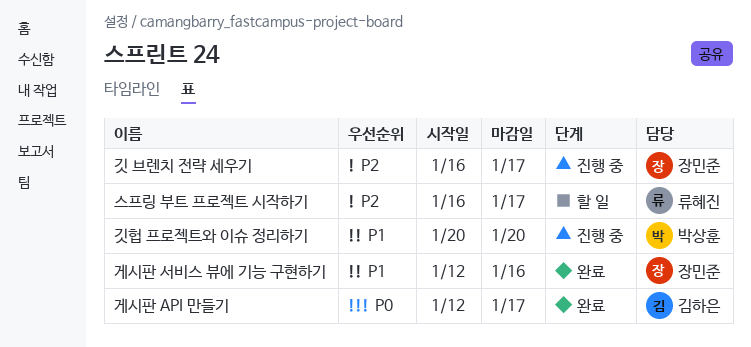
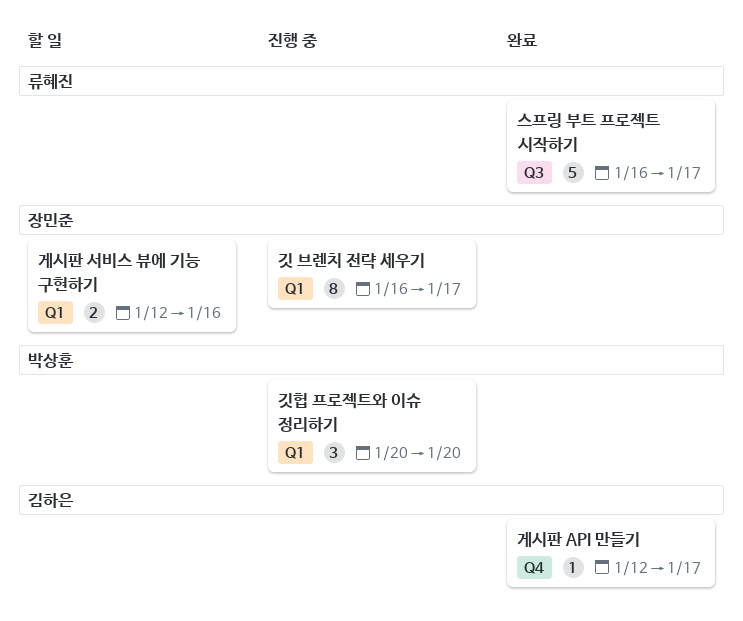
게시판 서비스 뷰에 기능 구현하기, status: 완료 -> 할 일
스프링 부트 프로젝트 시작하기, status: 할 일 -> 완료

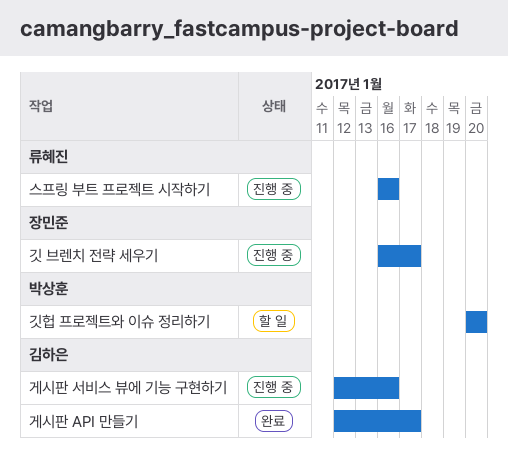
게시판 서비스 뷰에 기능 구현하기, status: 할 일 -> 진행 중
게시판 서비스 뷰에 기능 구현하기, owner: 장민준 -> 김하은
깃헙 프로젝트와 이슈 정리하기, status: 진행 중 -> 할 일
스프링 부트 프로젝트 시작하기, status: 완료 -> 진행 중
스프링 부트 프로젝트 시작하기, due: Jan 17 -> Jan 16

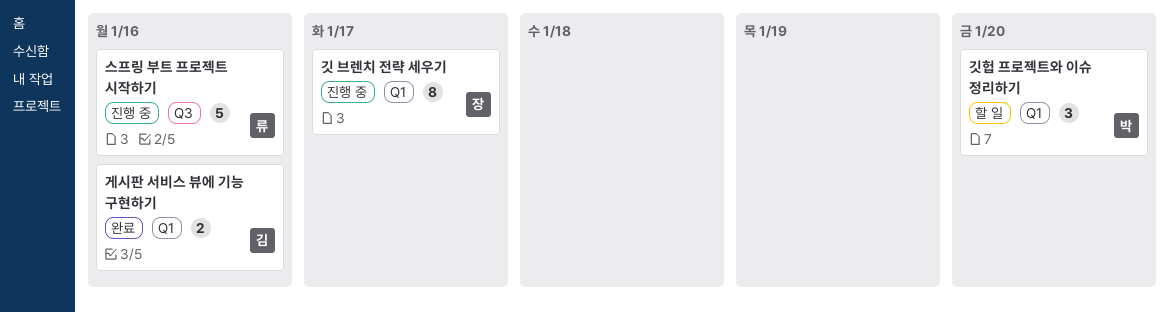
게시판 API 만들기: present -> none
게시판 서비스 뷰에 기능 구현하기, status: 진행 중 -> 완료

